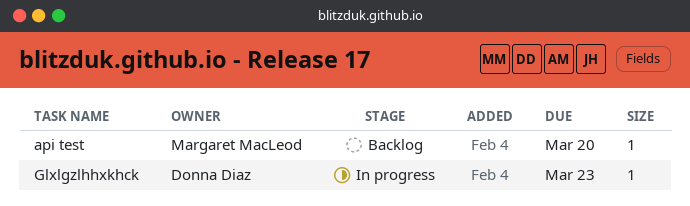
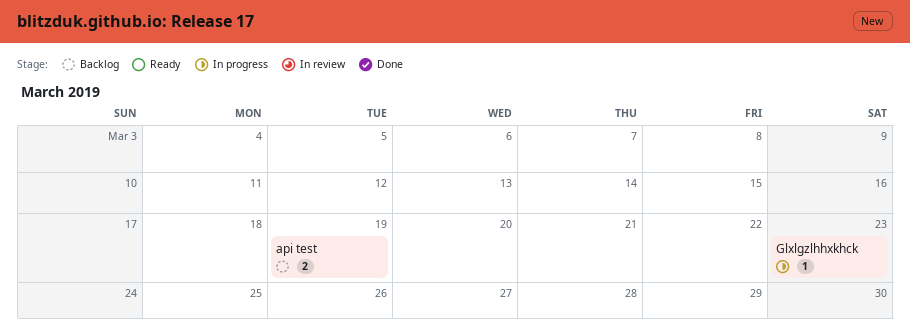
api test, estimate: 1 -> 2
api test, due: Mar 20 -> Mar 19

